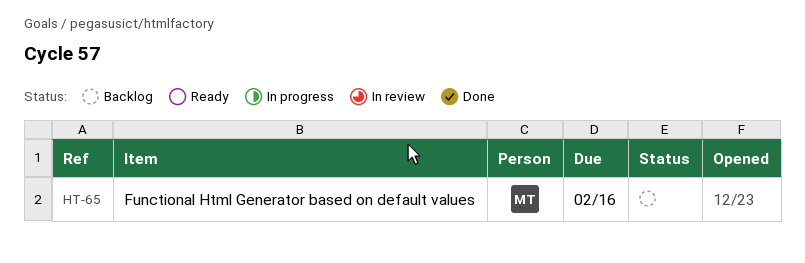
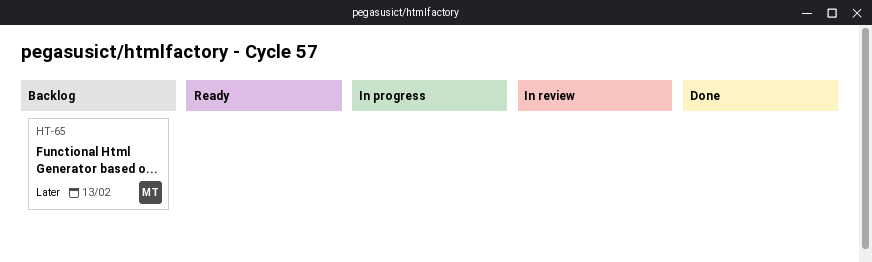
HT-65, due: Feb 16 -> Feb 13

